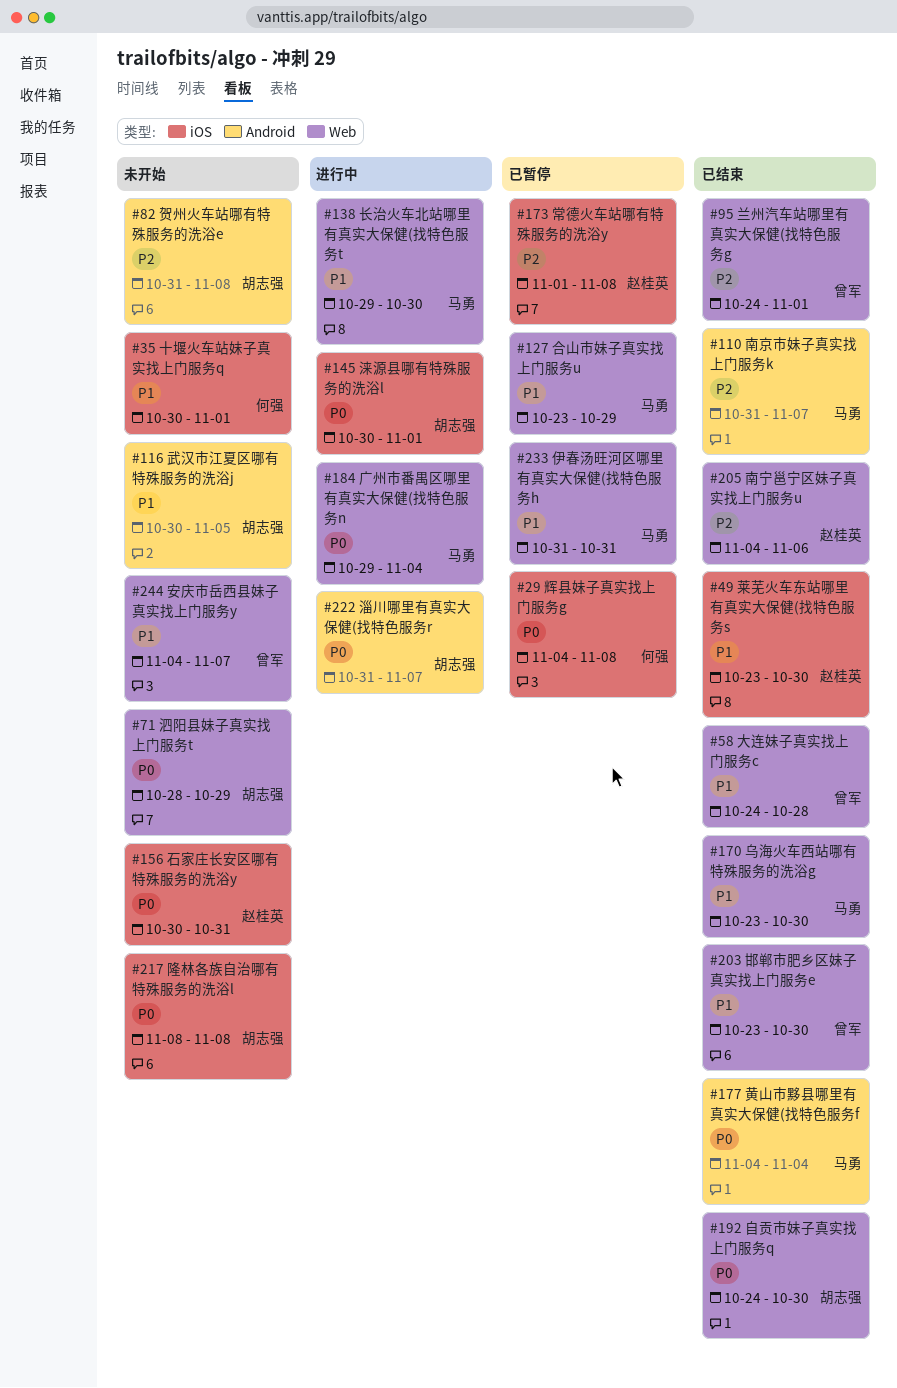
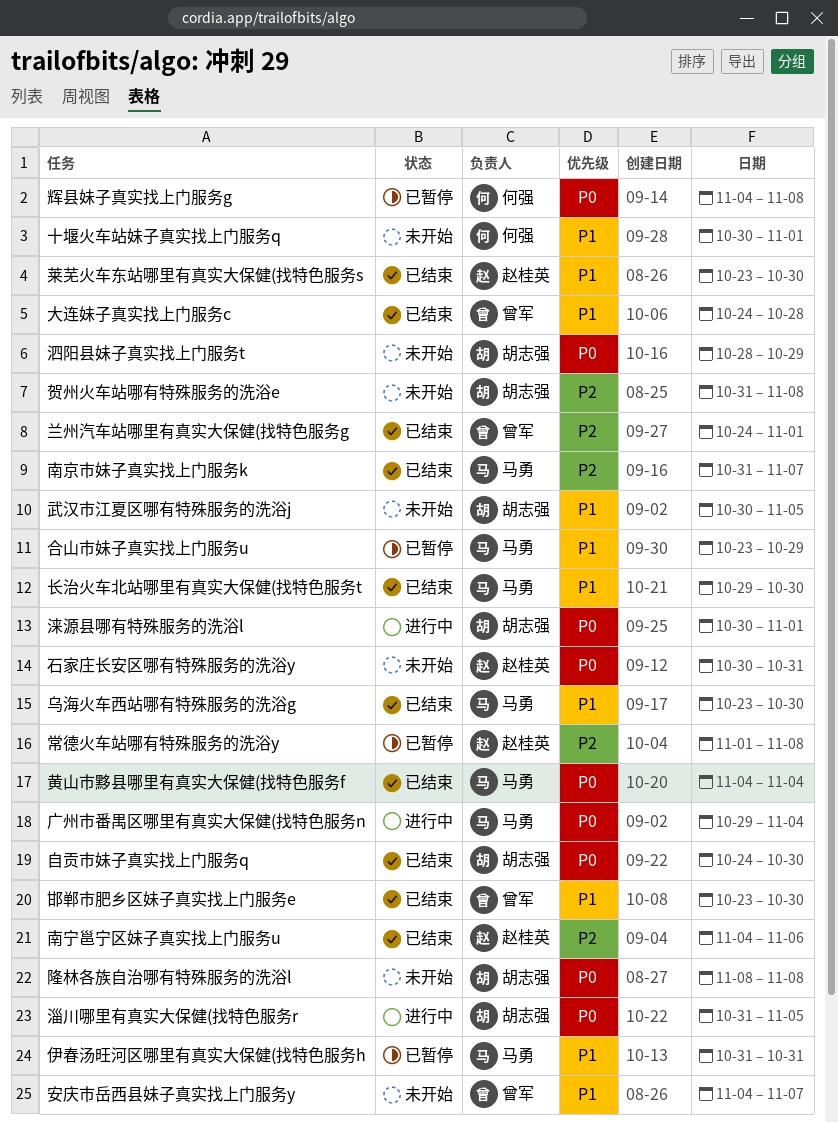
淄川哪里有真实大保健(找特色服务r, due: Nov 7 -> Nov 5
长治火车北站哪里有真实大保健(找特色服务t, status: 进行中 -> 已结束

